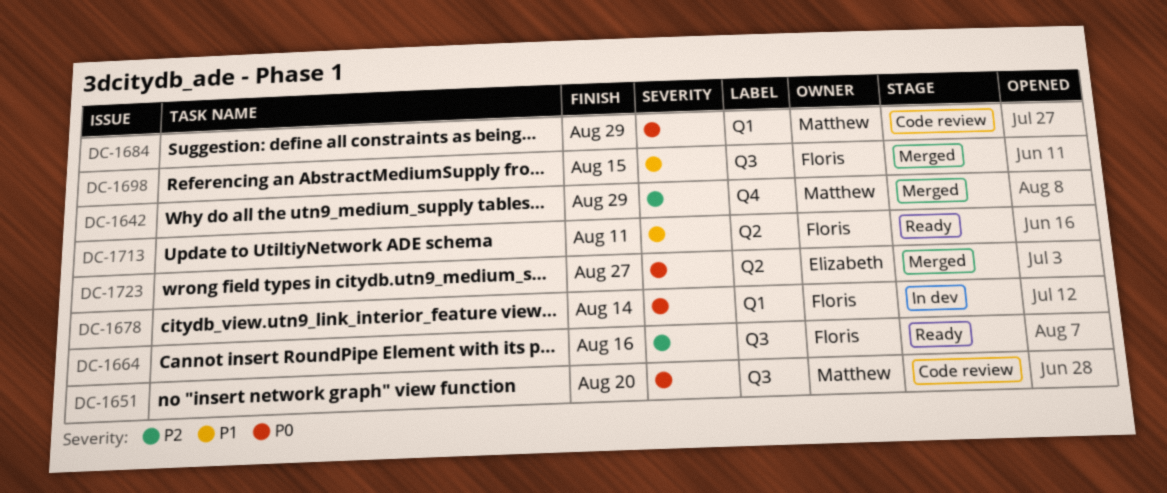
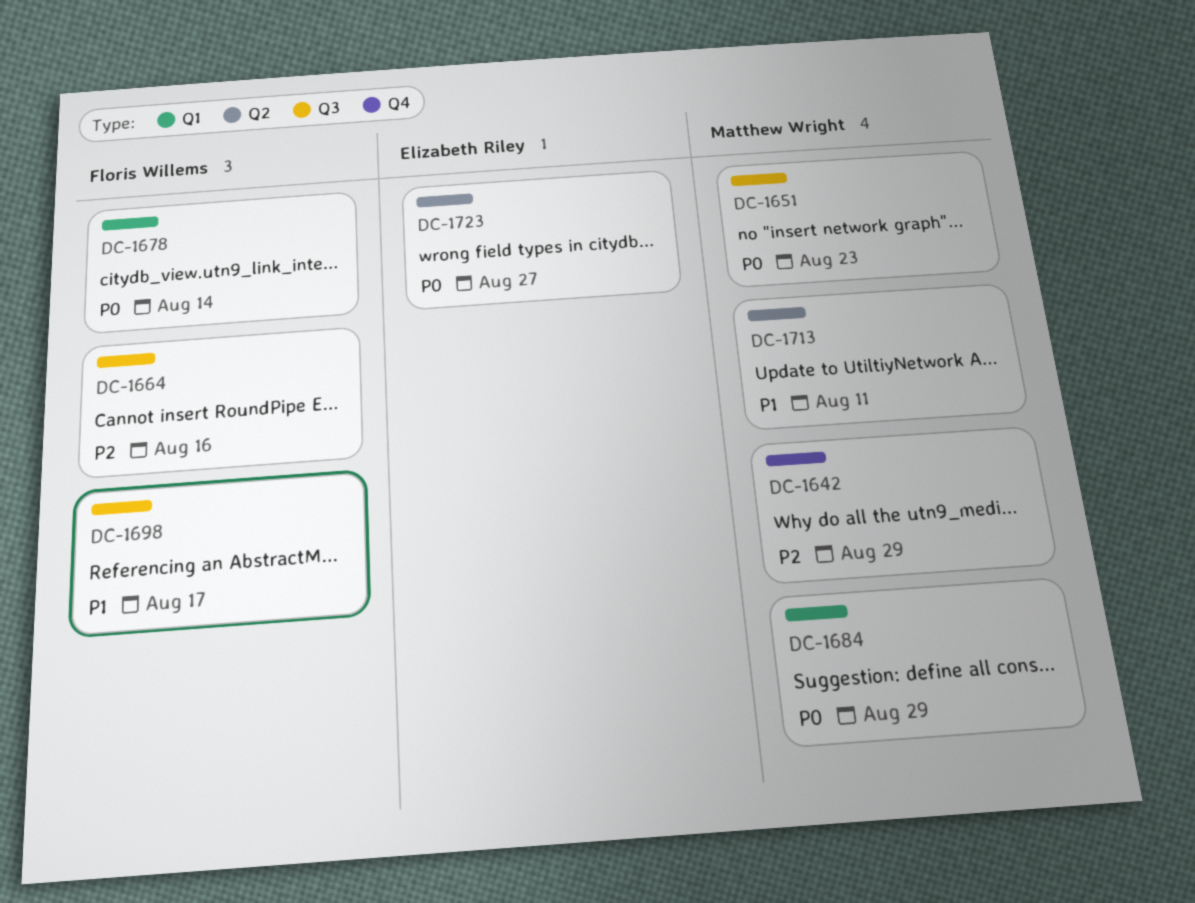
DC-1651, due: Aug 20 -> Aug 23
DC-1698, due: Aug 15 -> Aug 17
DC-1713, owner: Floris Willems -> Matthew Wright

